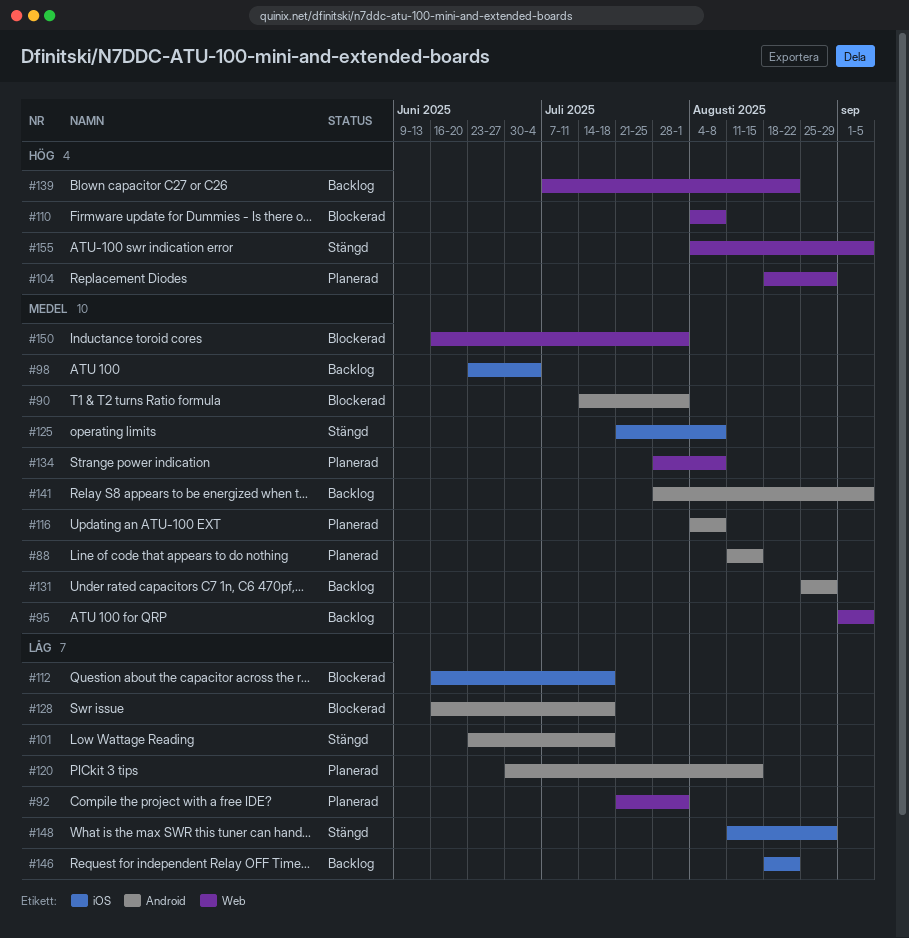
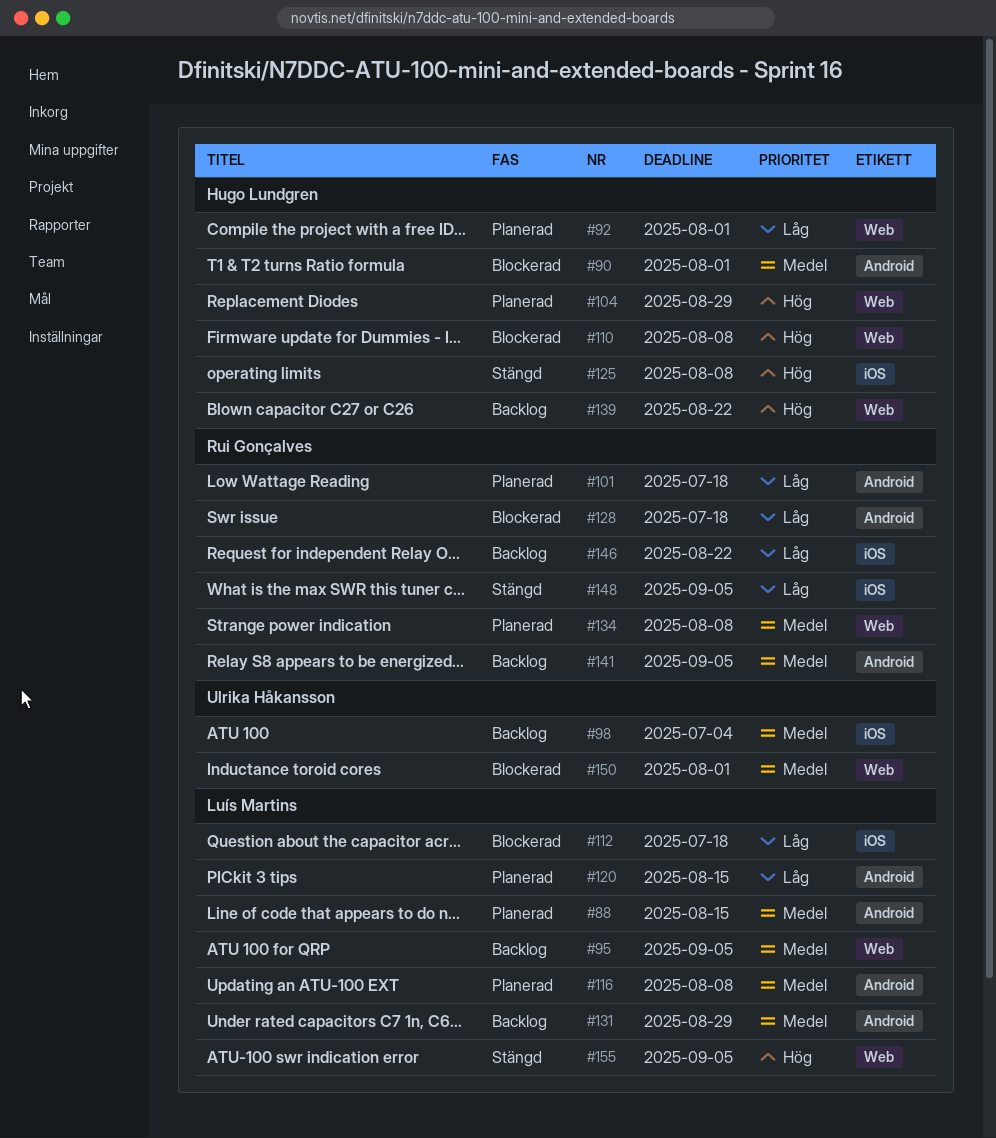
#101, status: Stängd -> Planerad
#125, priority: Medel -> Hög
#148, due: Aug 29 -> Sep 5

